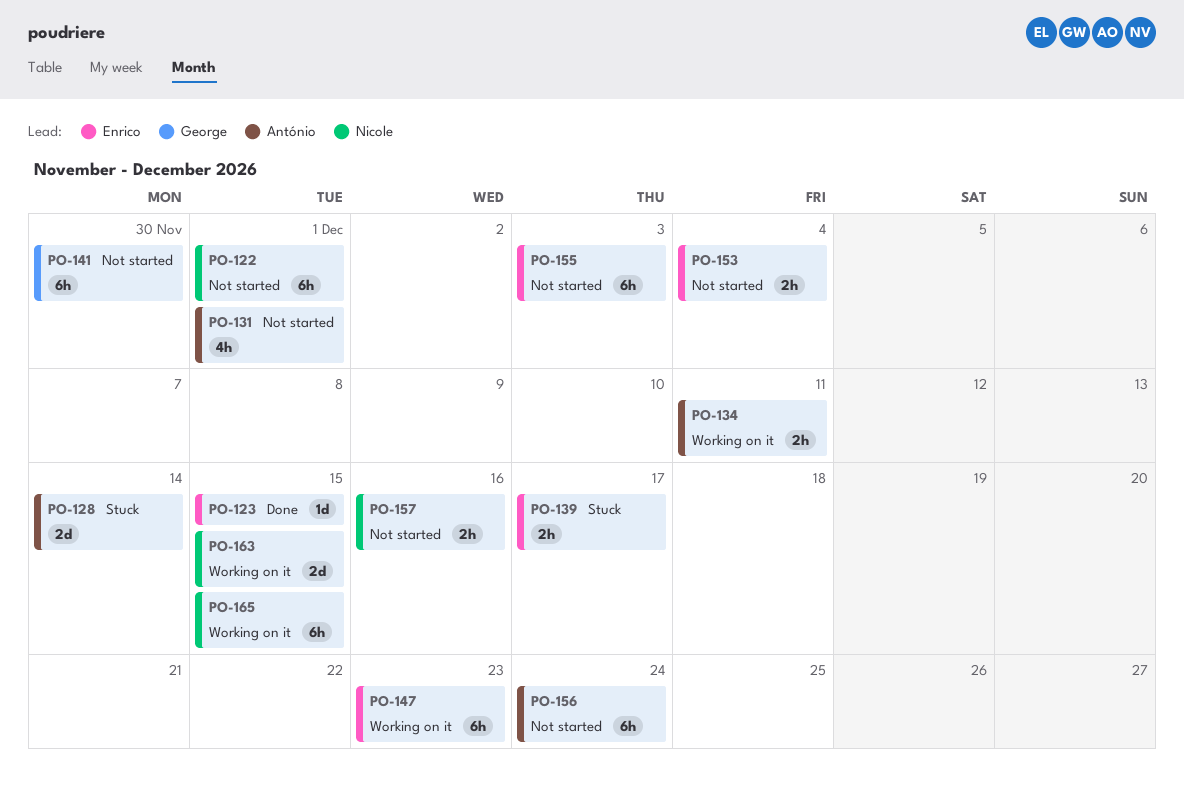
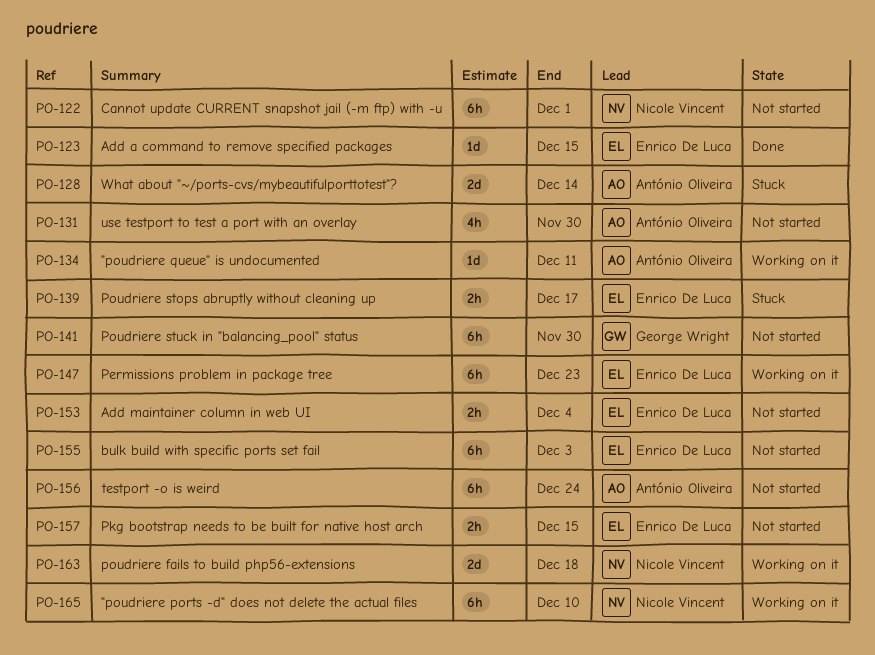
PO-131, due: Dec 1 -> Nov 30
PO-134, estimate: 2h -> 1d
PO-157, owner: Nicole Vincent -> Enrico De Luca
PO-157, due: Dec 16 -> Dec 15
PO-163, due: Dec 15 -> Dec 18
PO-165, due: Dec 15 -> Dec 10

